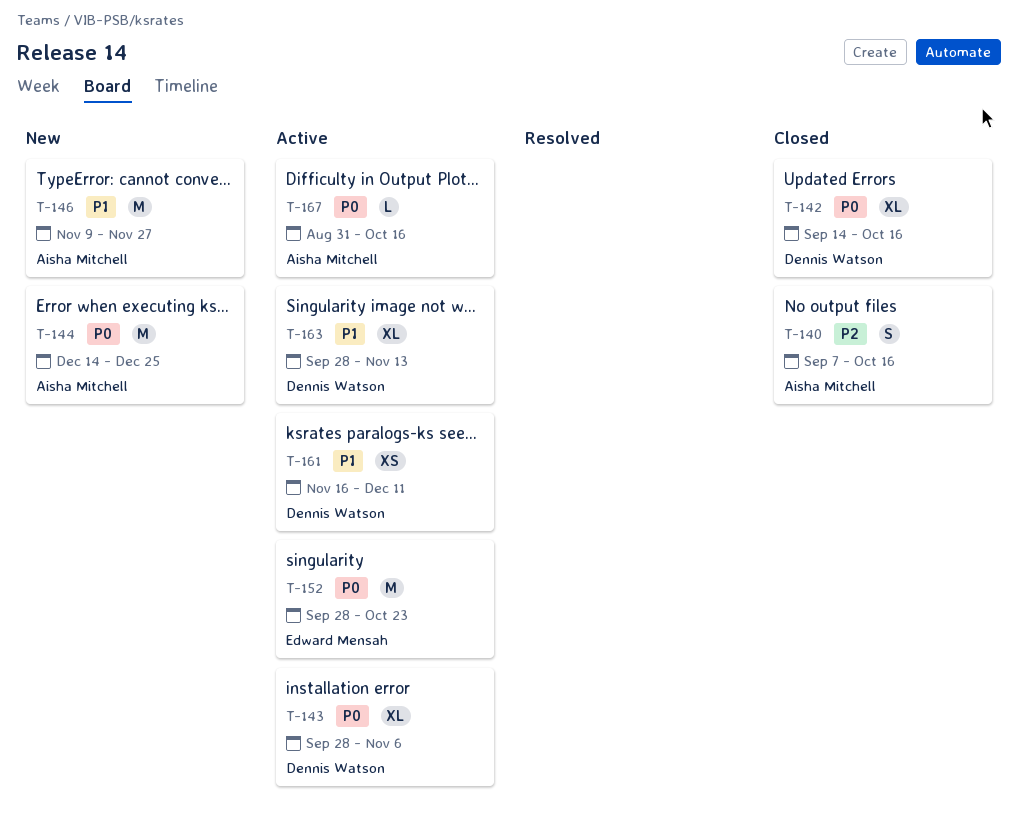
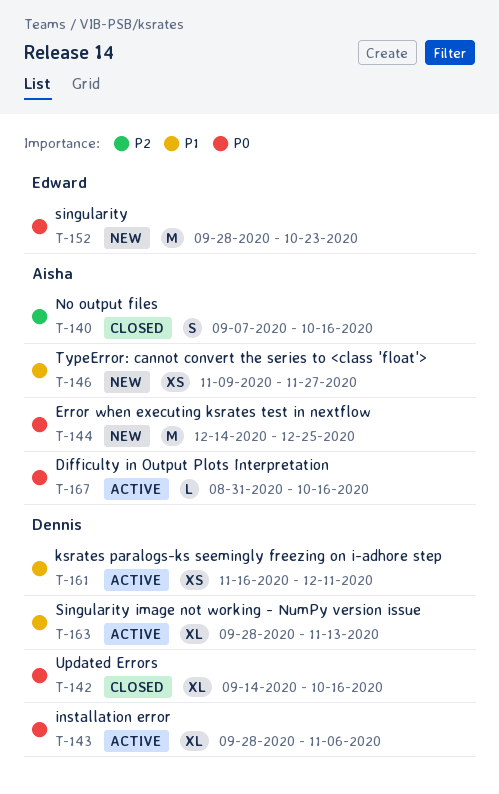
T-146, estimate: M -> XS
T-152, status: Active -> New

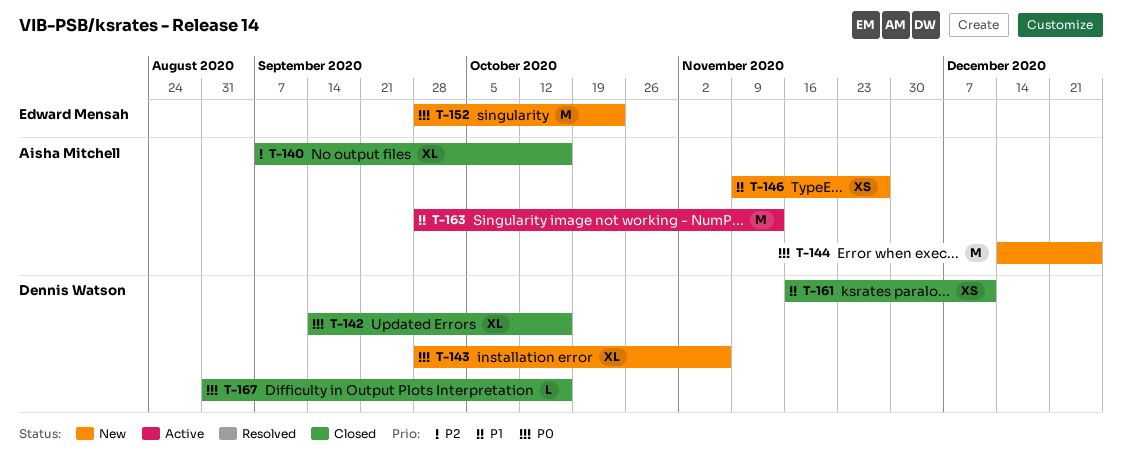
T-140, estimate: S -> XL
T-143, status: Active -> New
T-161, status: Active -> Closed
T-163, owner: Dennis Watson -> Aisha Mitchell
T-163, estimate: XL -> M
T-167, status: Active -> Closed
T-167, owner: Aisha Mitchell -> Dennis Watson

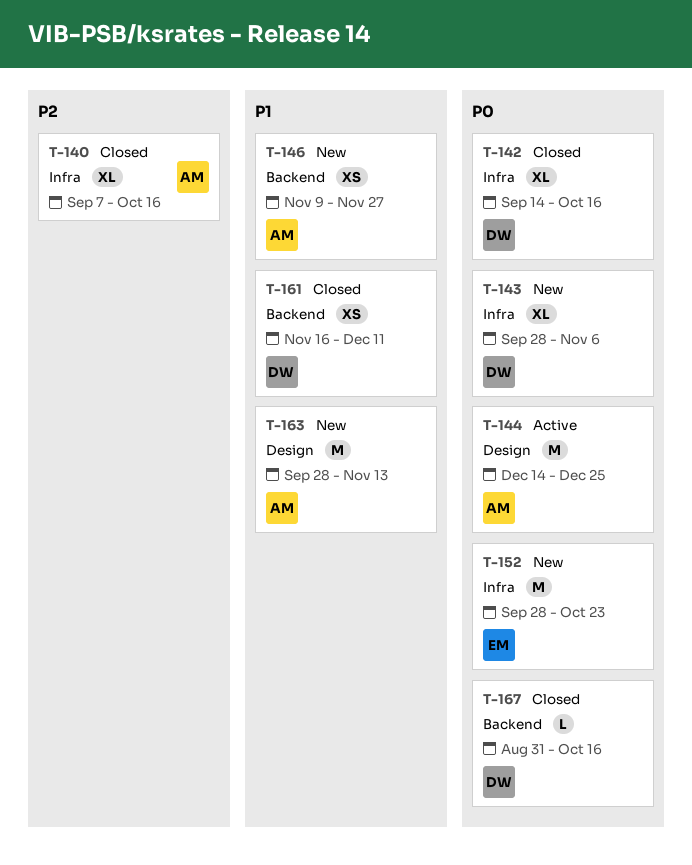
T-144, status: New -> Active
T-163, status: Active -> New

